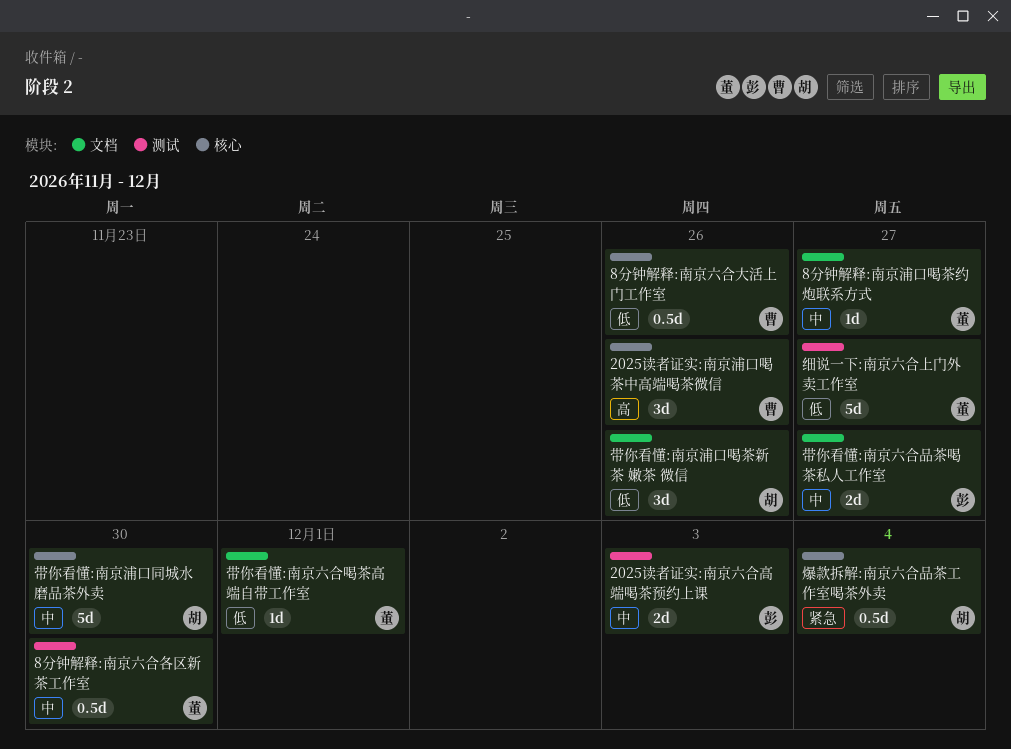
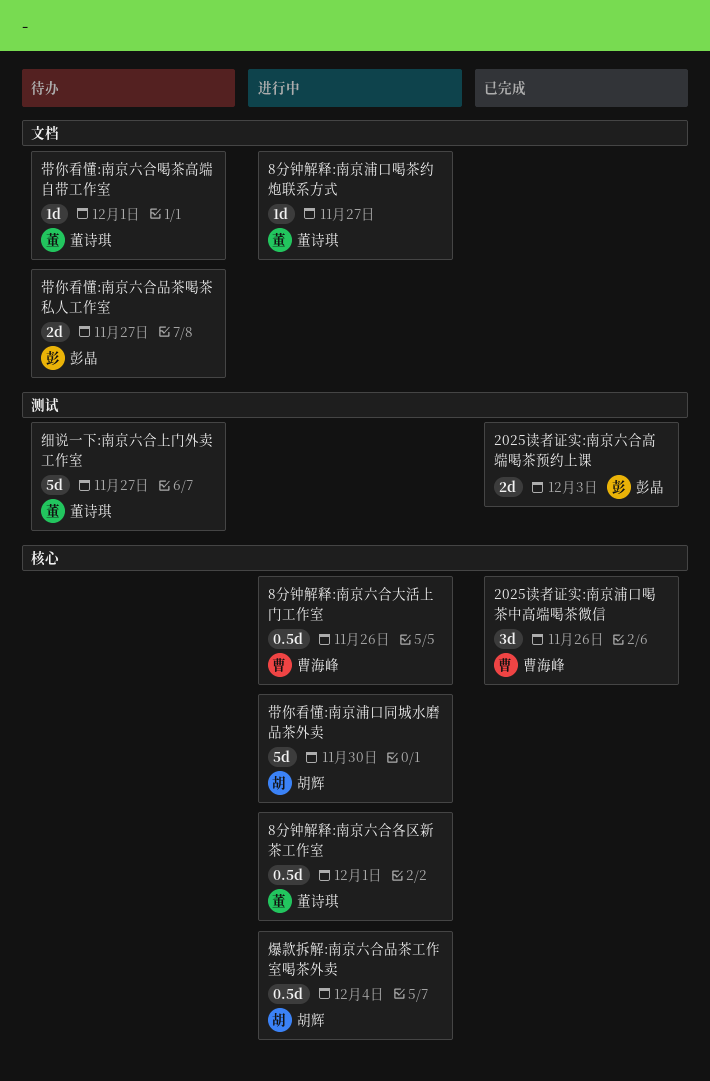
8分钟解释:南京六合各区新茶工作室, label: 测试 -> 核心
8分钟解释:南京六合各区新茶工作室, due: Nov 30 -> Dec 1
带你看懂:南京浦口喝茶新茶 嫩茶 微信: present -> none

